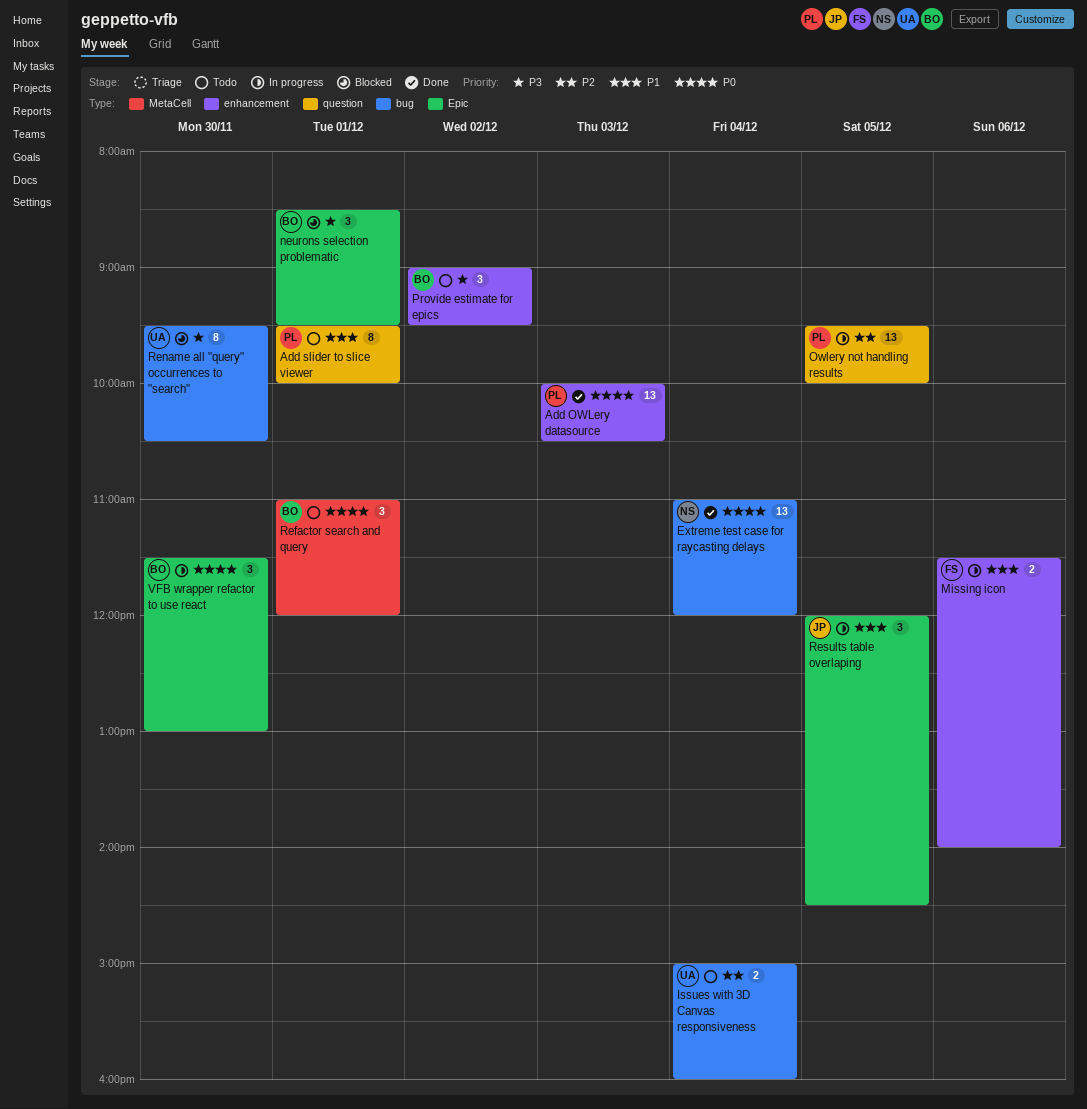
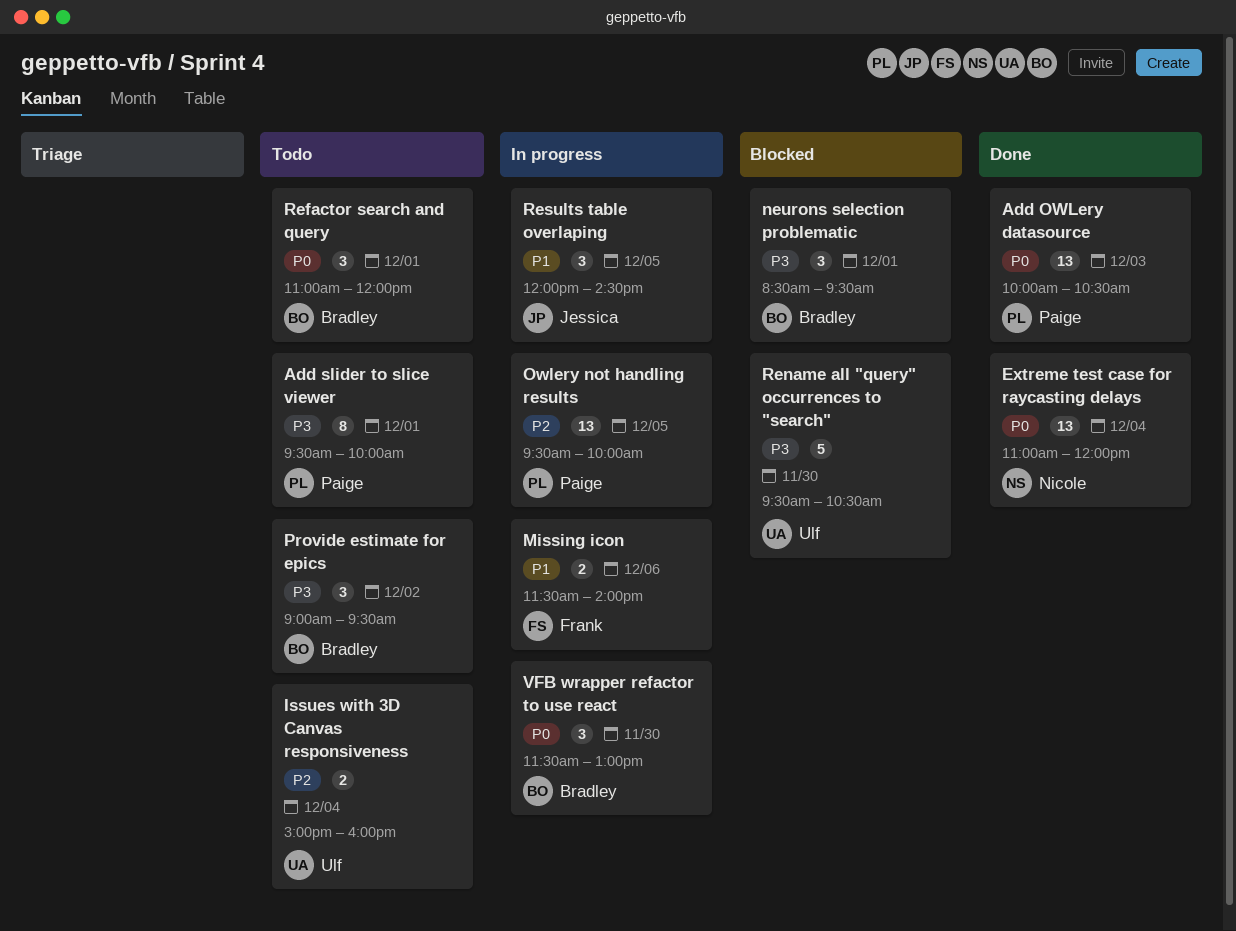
Add slider to slice viewer, priority: P1 -> P3
Rename all "query" occurrences to "search", estimate: 8 -> 5

